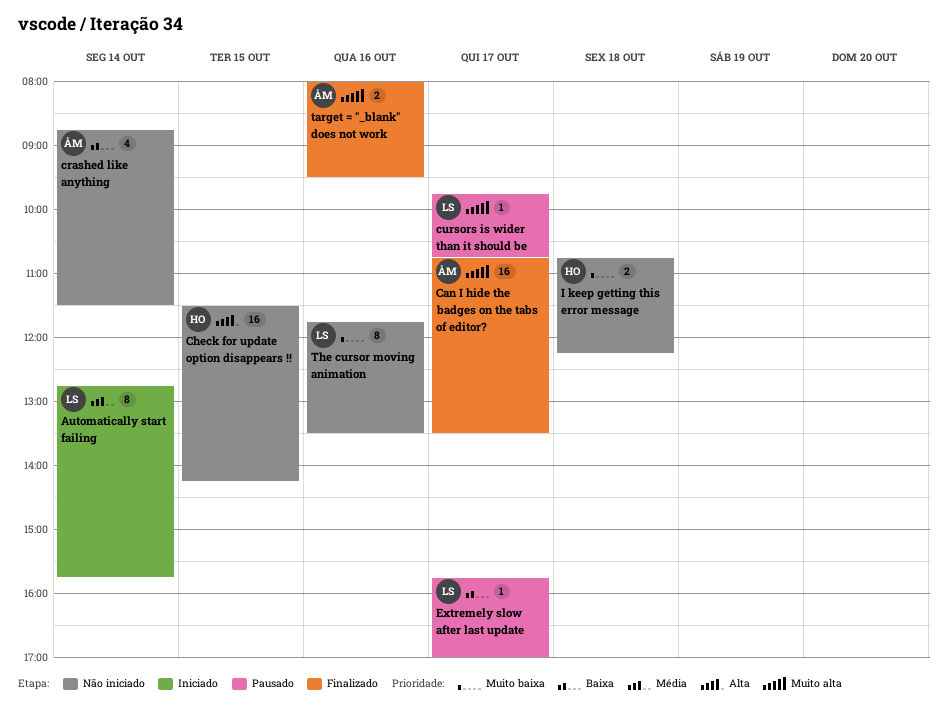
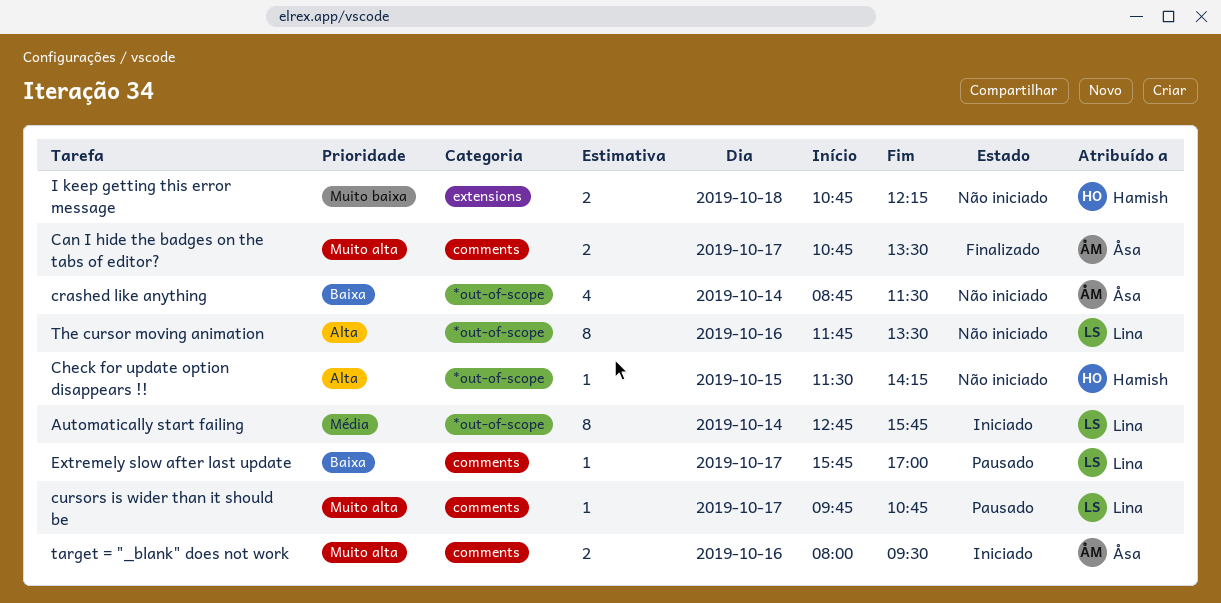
Can I hide the badges on the tabs of editor?, estimate: 16 -> 2
Check for update option disappears !!, estimate: 16 -> 1
target = "_blank" does not work, status: Finalizado -> Iniciado
The cursor moving animation, priority: Muito baixa -> Alta

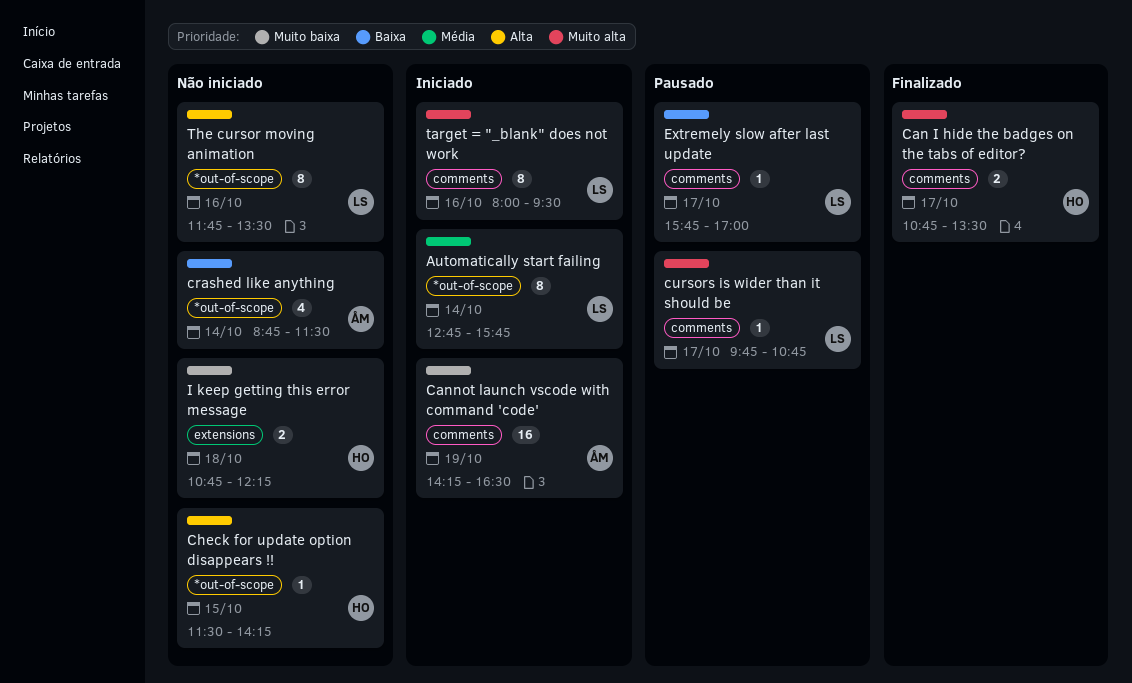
Can I hide the badges on the tabs of editor?, owner: Åsa -> Hamish
Cannot launch vscode with command 'code': none -> present
target = "_blank" does not work, owner: Åsa -> Lina
target = "_blank" does not work, estimate: 2 -> 8

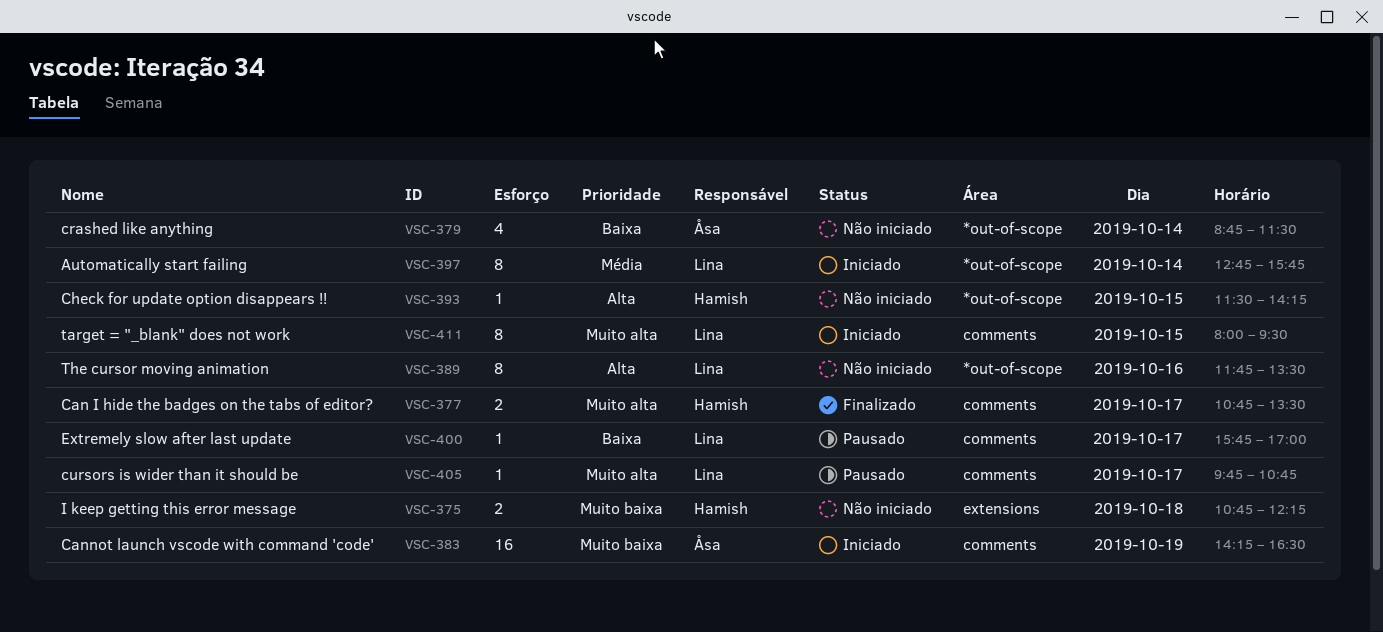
target = "_blank" does not work, day: Oct 16 -> Oct 15

